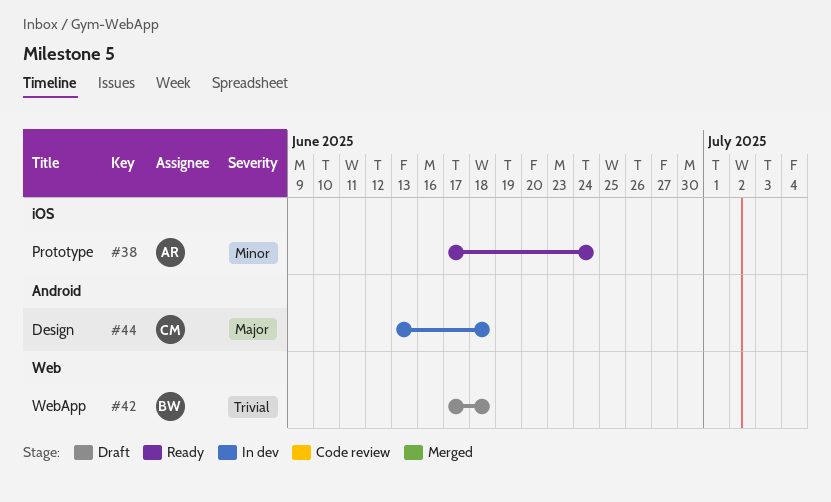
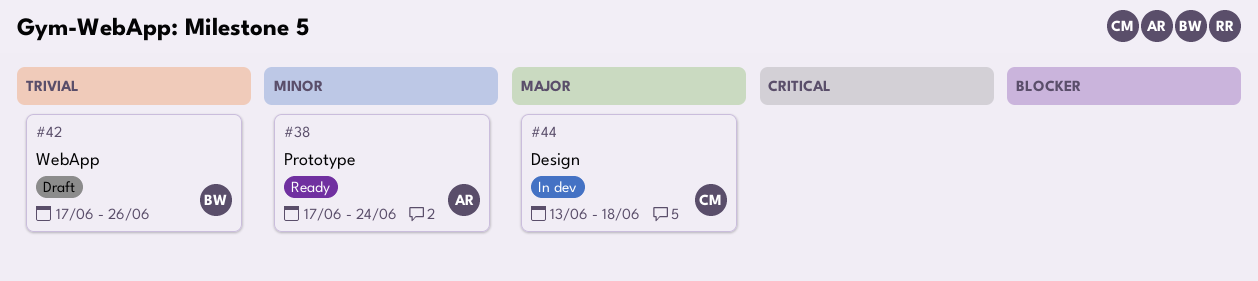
#42, due: Jun 18 -> Jun 26

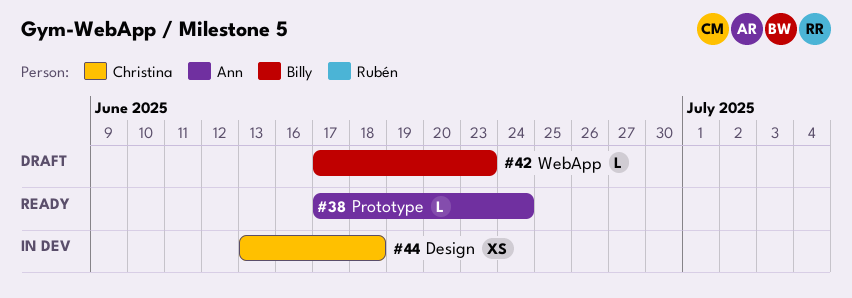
#42, due: Jun 26 -> Jun 23

